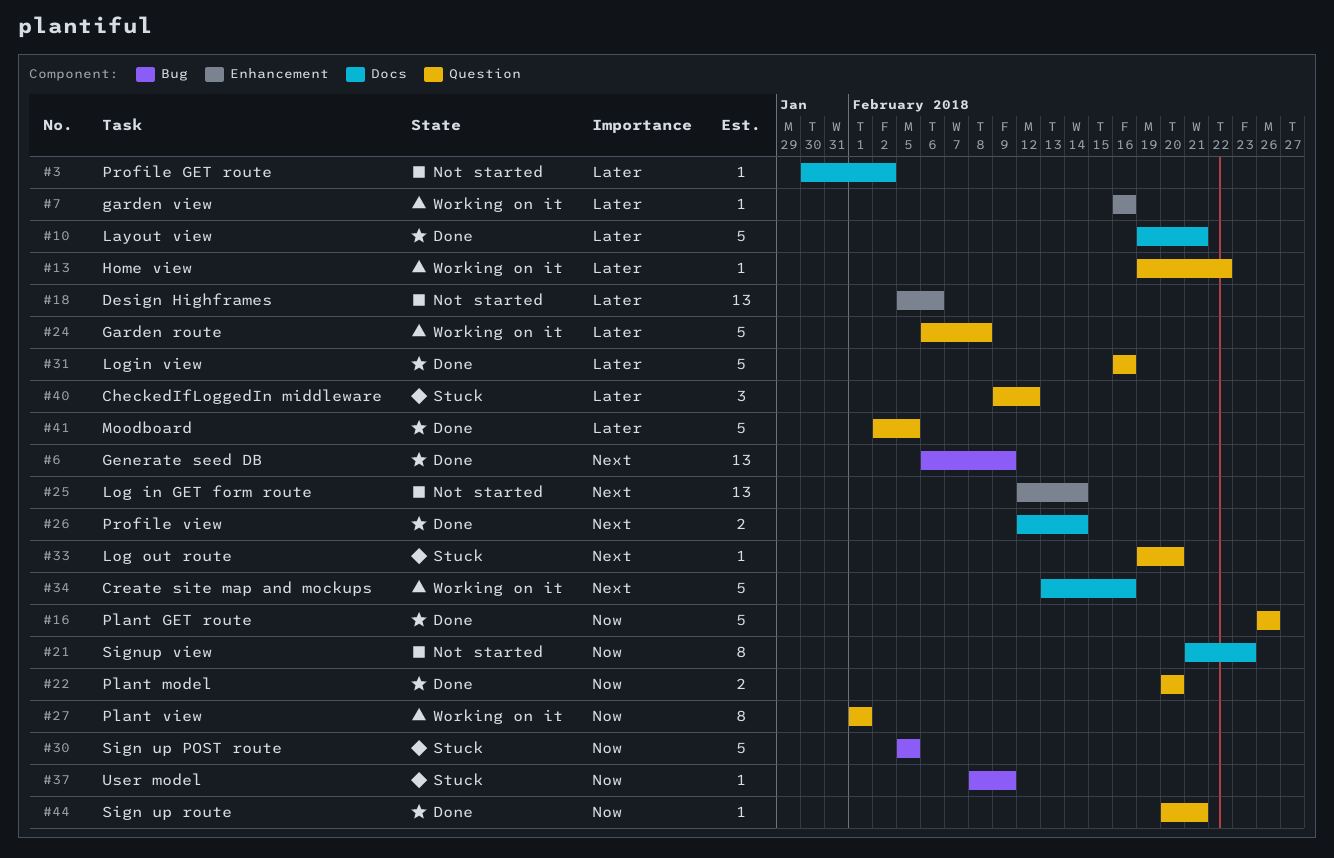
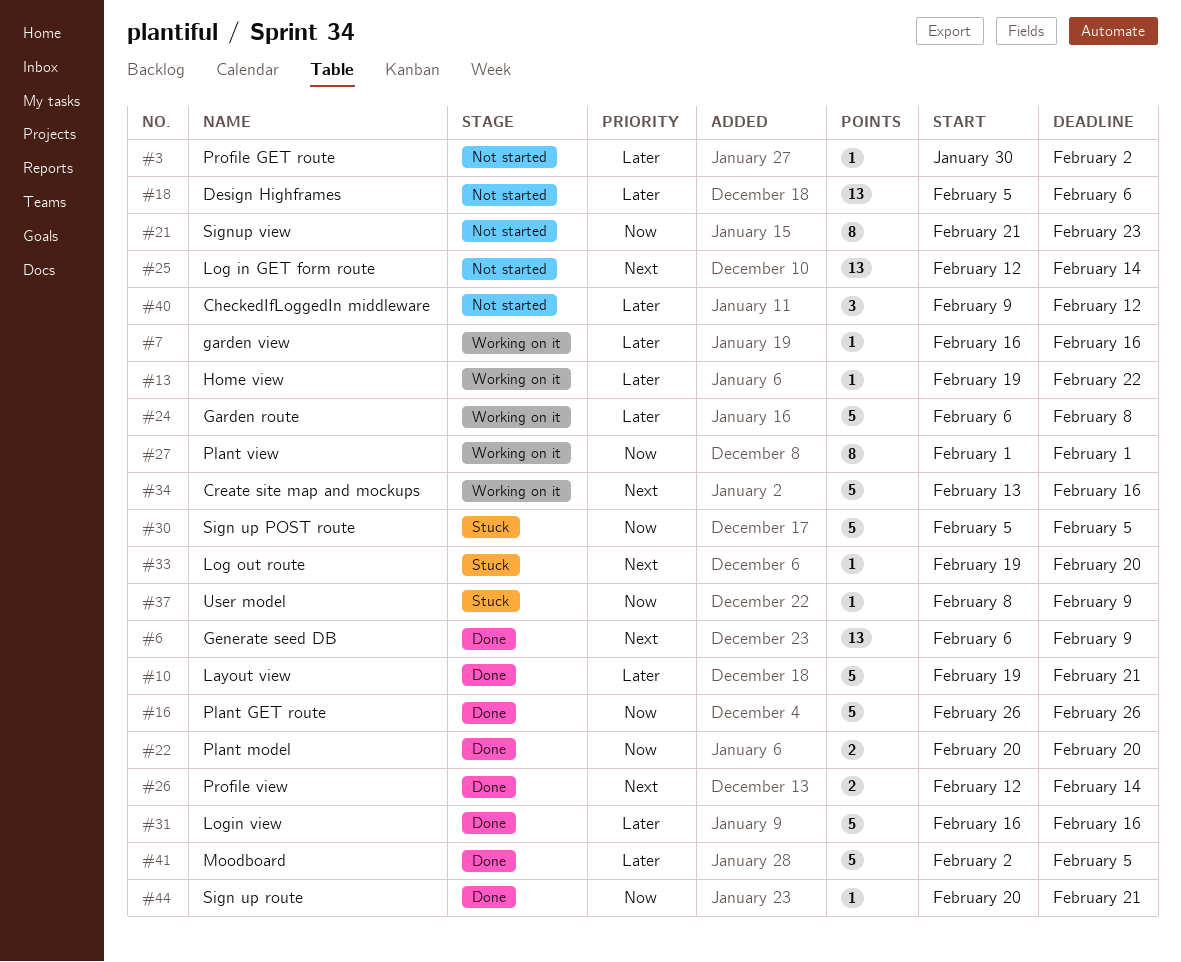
#40, status: Stuck -> Not started

